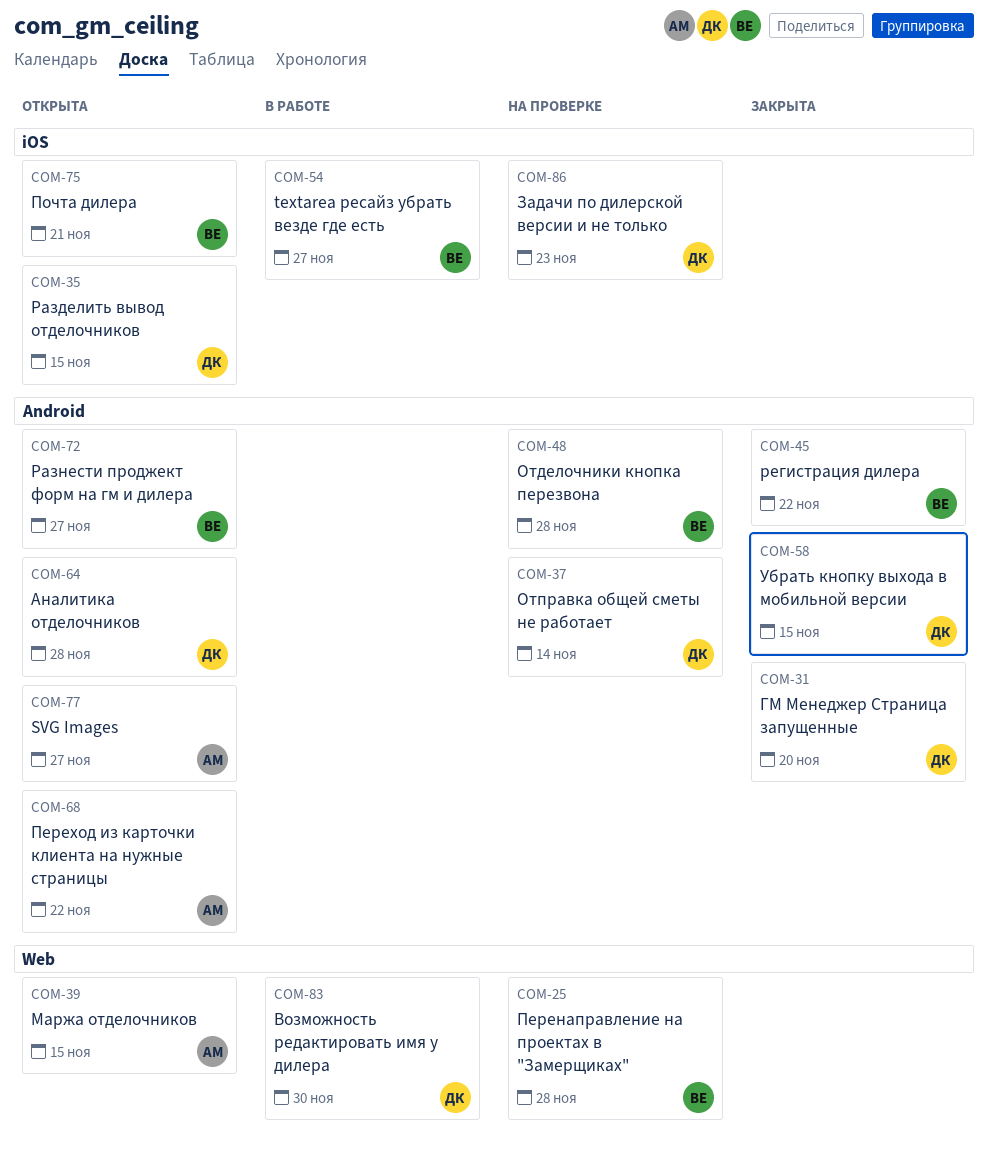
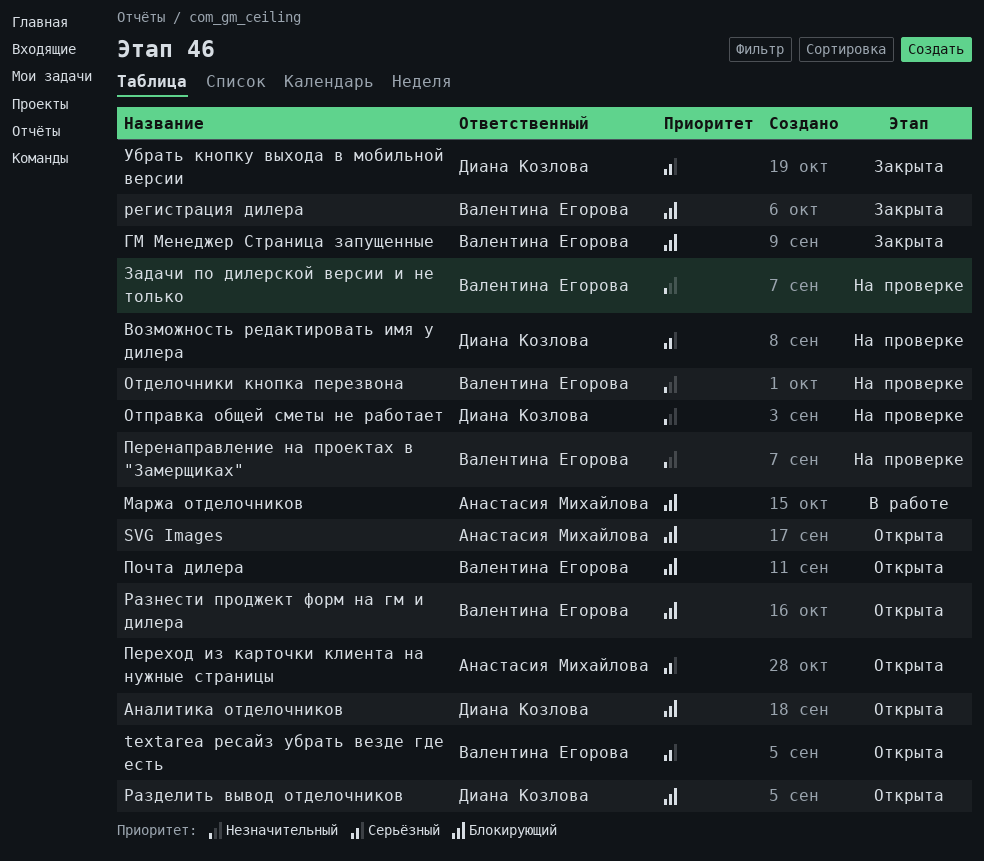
textarea ресайз убрать везде где есть, status: В работе -> Открыта
Возможность редактировать имя у дилера, status: В работе -> На проверке
ГМ Менеджер Страница запущенные, owner: Диана Козлова -> Валентина Егорова
Задачи по дилерской версии и не только, owner: Диана Козлова -> Валентина Егорова
Маржа отделочников, status: Открыта -> В работе

